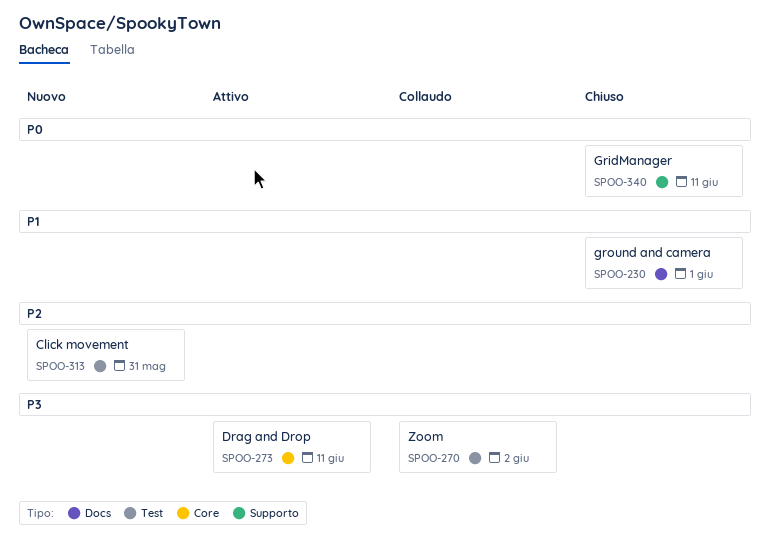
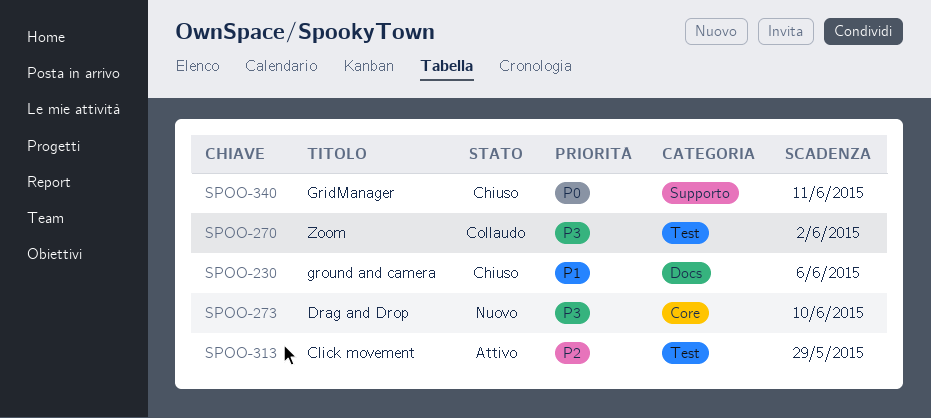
SPOO-230, due: Jun 1 -> Jun 6
SPOO-273, status: Attivo -> Nuovo
SPOO-273, due: Jun 11 -> Jun 10
SPOO-313, status: Nuovo -> Attivo
SPOO-313, due: May 31 -> May 29

